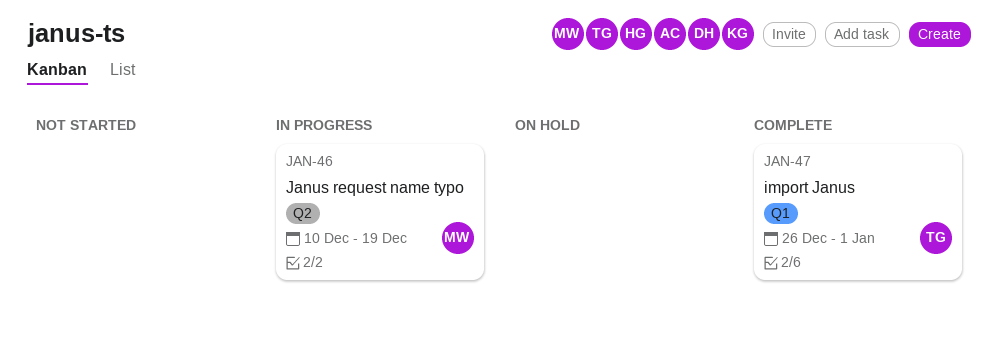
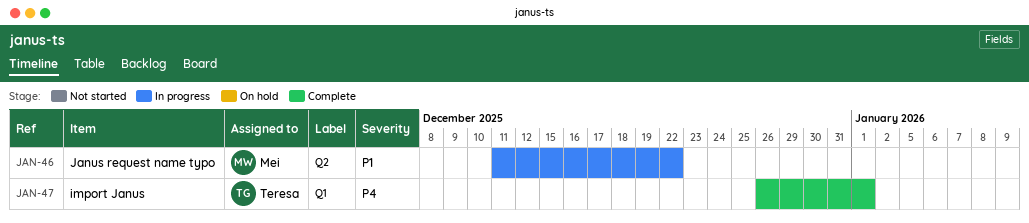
JAN-46, start: Dec 10 -> Dec 11
JAN-46, due: Dec 19 -> Dec 22

